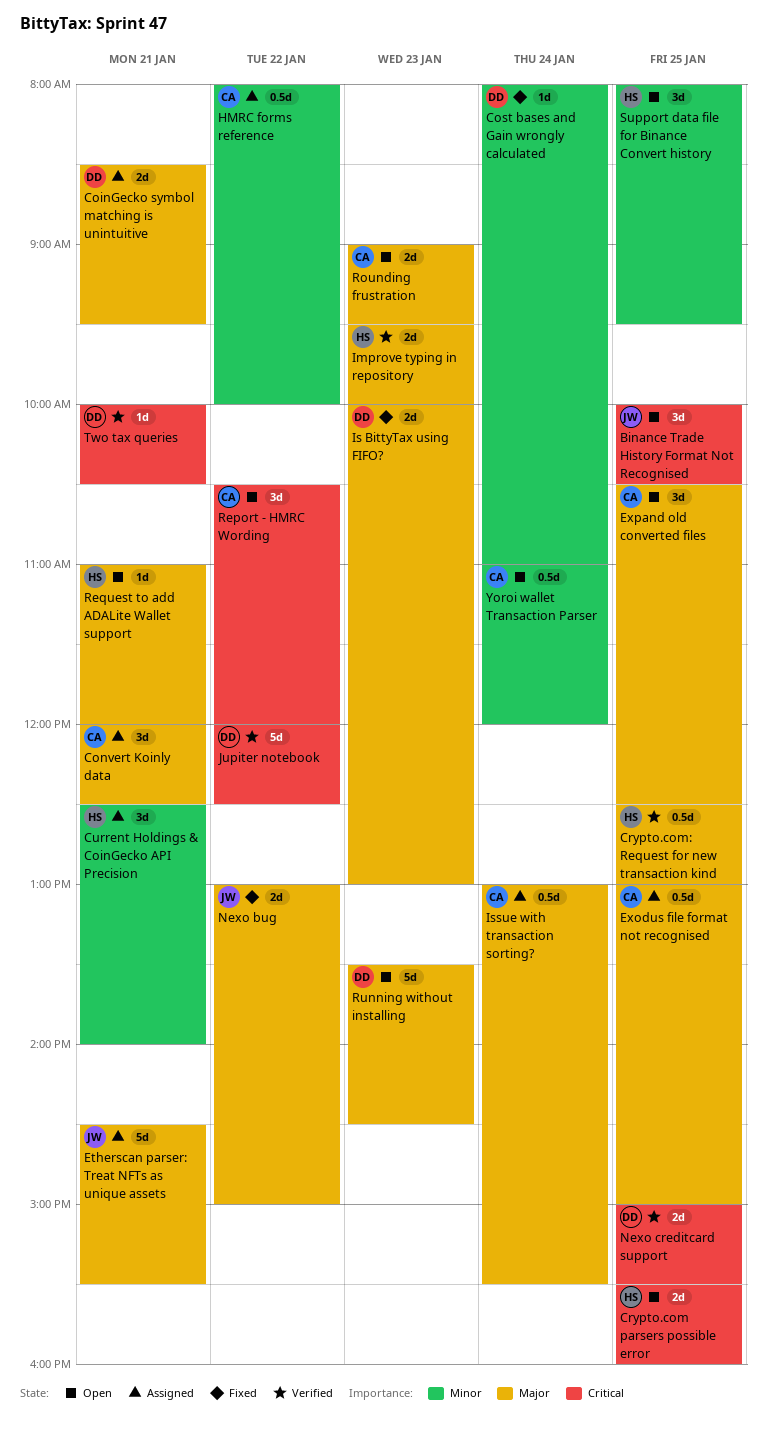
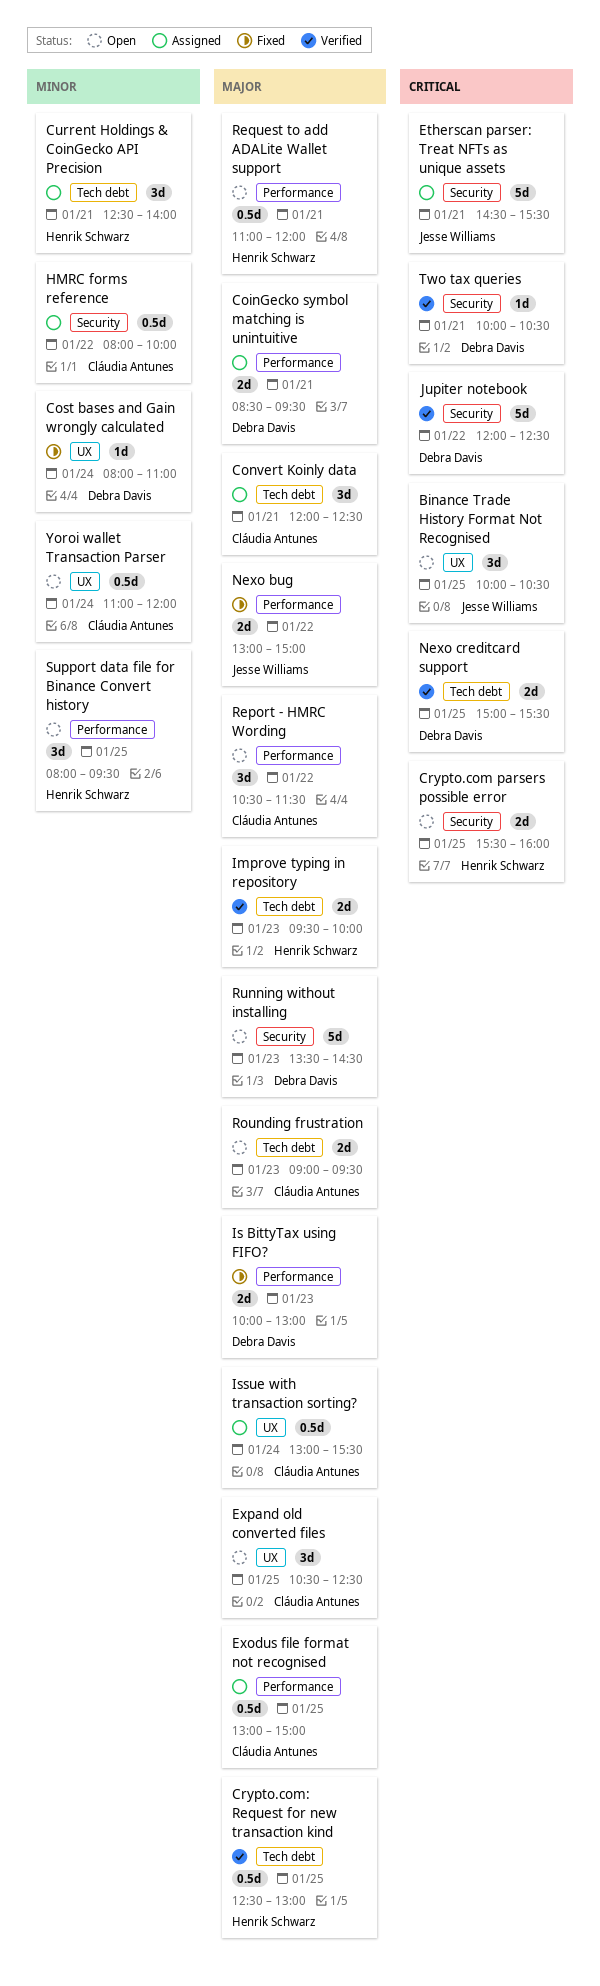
Etherscan parser: Treat NFTs as unique assets, priority: Major -> Critical
Report - HMRC Wording, priority: Critical -> Major
Report - HMRC Wording, ends: 12:00 -> 11:30
Request to add ADALite Wallet support, estimate: 1d -> 0.5d

